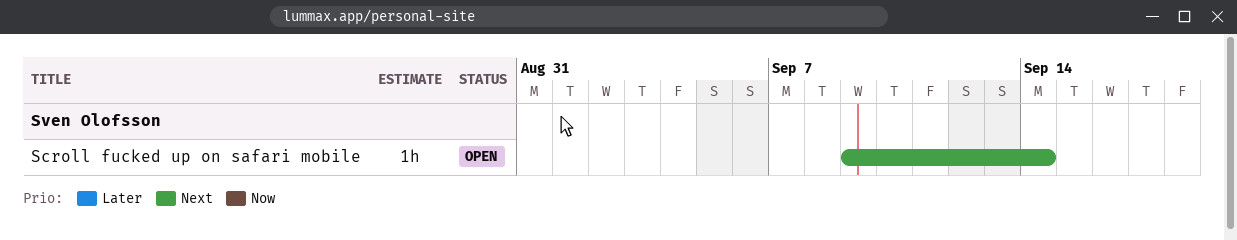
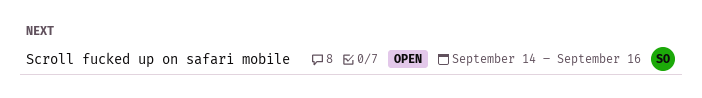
Scroll fucked up on safari mobile, start: Sep 9 -> Sep 14
Scroll fucked up on safari mobile, due: Sep 14 -> Sep 16

